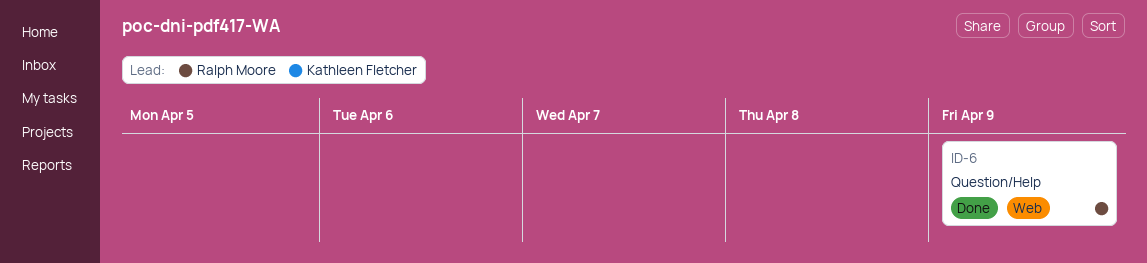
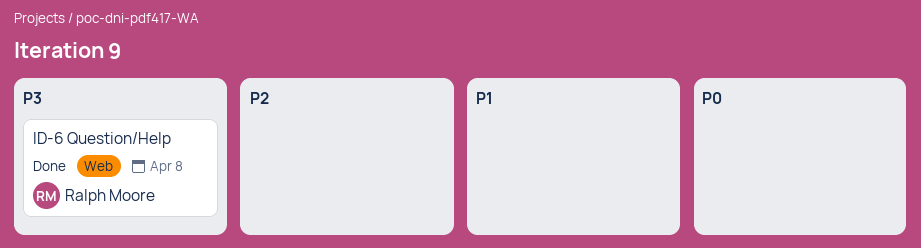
ID-6, due: Apr 9 -> Apr 8

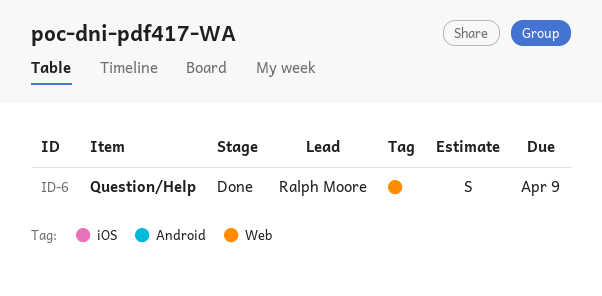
ID-6, due: Apr 8 -> Apr 9

